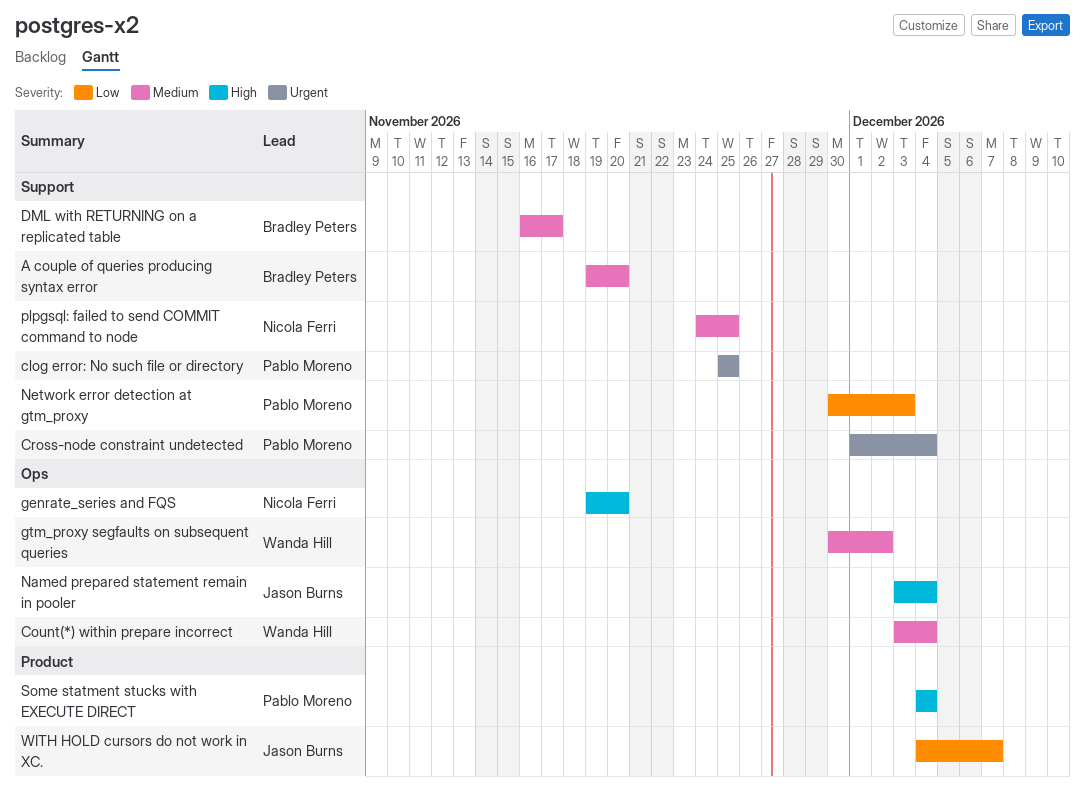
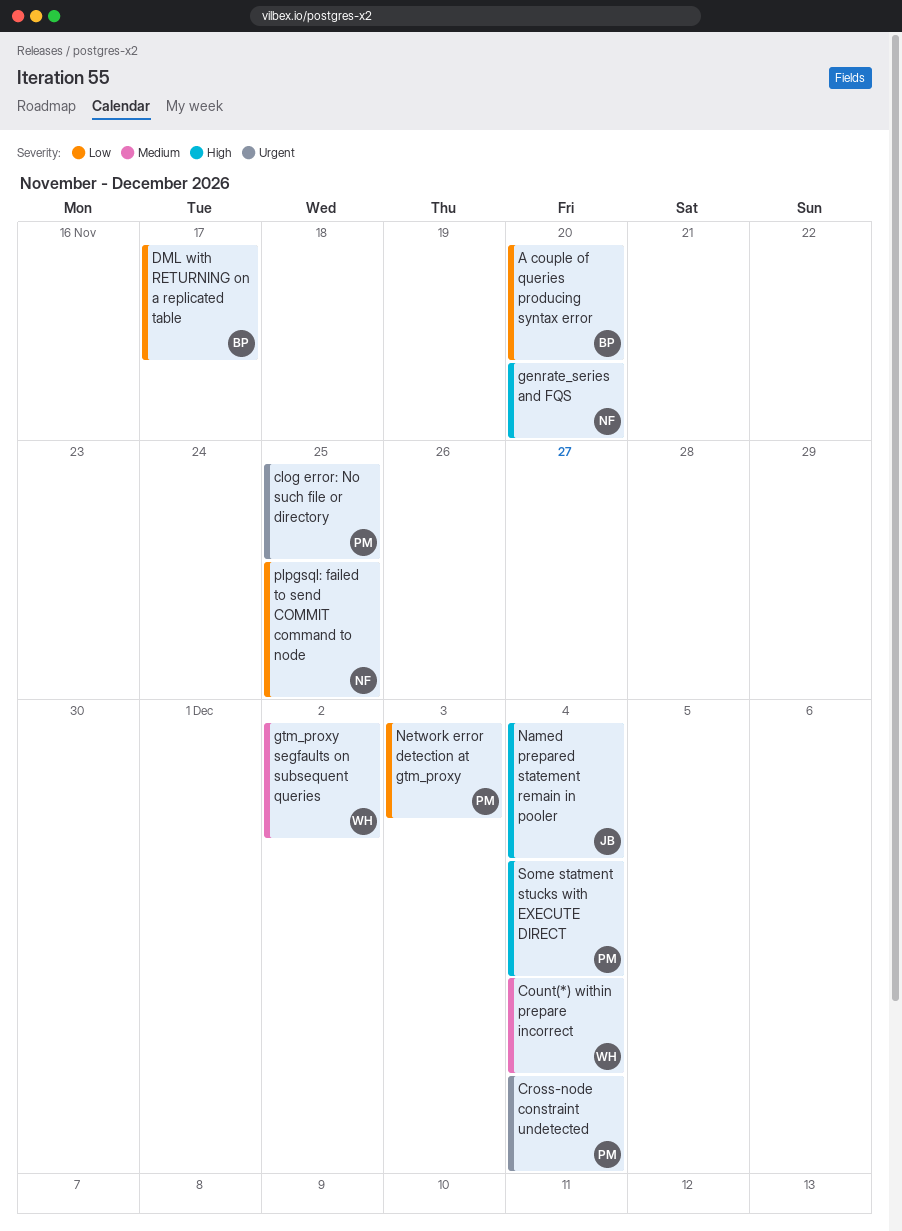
A couple of queries producing syntax error, priority: Medium -> Low
DML with RETURNING on a replicated table, priority: Medium -> Low
plpgsql: failed to send COMMIT command to node, priority: Medium -> Low
WITH HOLD cursors do not work in XC.: present -> none

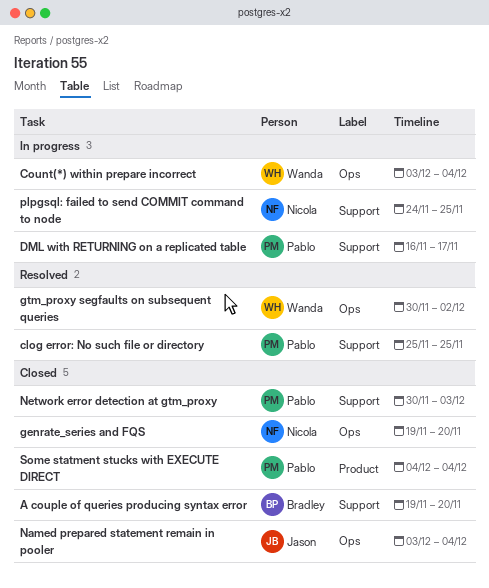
Cross-node constraint undetected: present -> none
DML with RETURNING on a replicated table, owner: Bradley -> Pablo

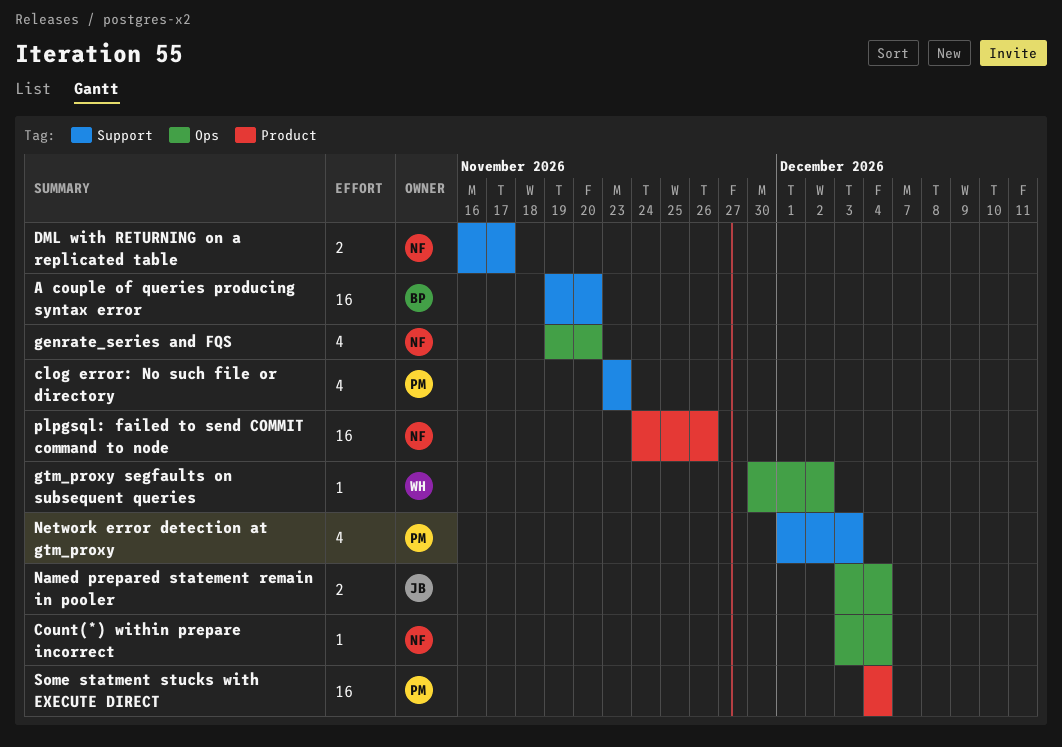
clog error: No such file or directory, start: Nov 25 -> Nov 23
clog error: No such file or directory, due: Nov 25 -> Nov 23
Count(*) within prepare incorrect, owner: Wanda -> Nicola
DML with RETURNING on a replicated table, owner: Pablo -> Nicola
Network error detection at gtm_proxy, start: Nov 30 -> Dec 1
plpgsql: failed to send COMMIT command to node, label: Support -> Product
plpgsql: failed to send COMMIT command to node, due: Nov 25 -> Nov 26

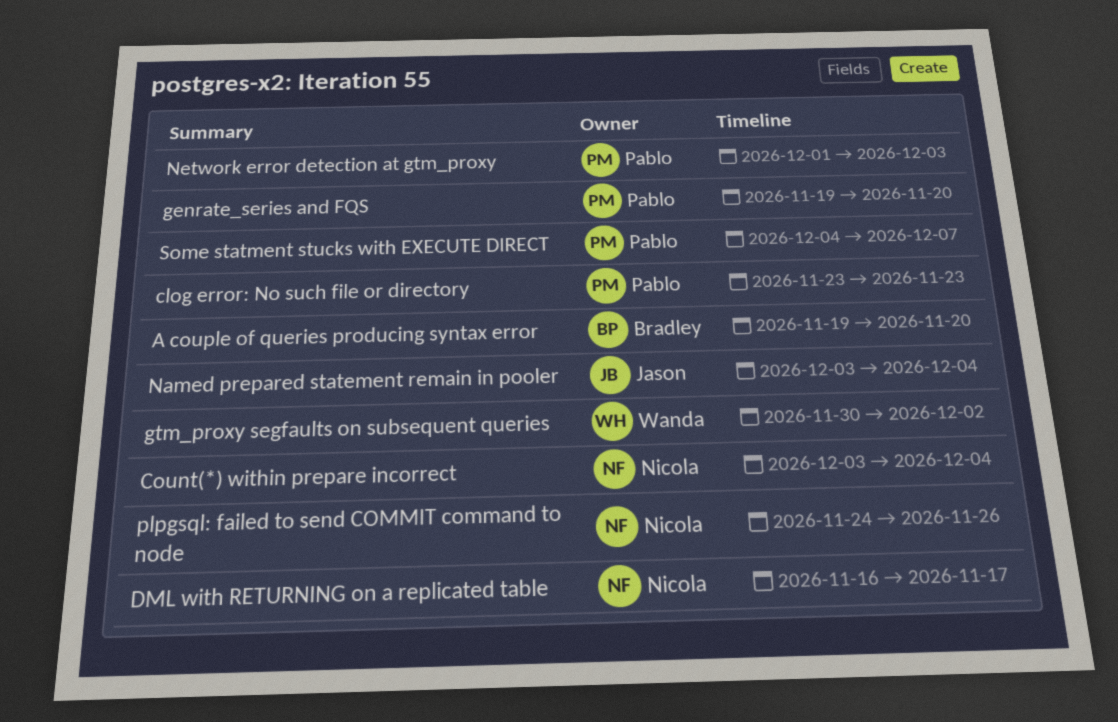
genrate_series and FQS, owner: Nicola -> Pablo
Some statment stucks with EXECUTE DIRECT, due: Dec 4 -> Dec 7

